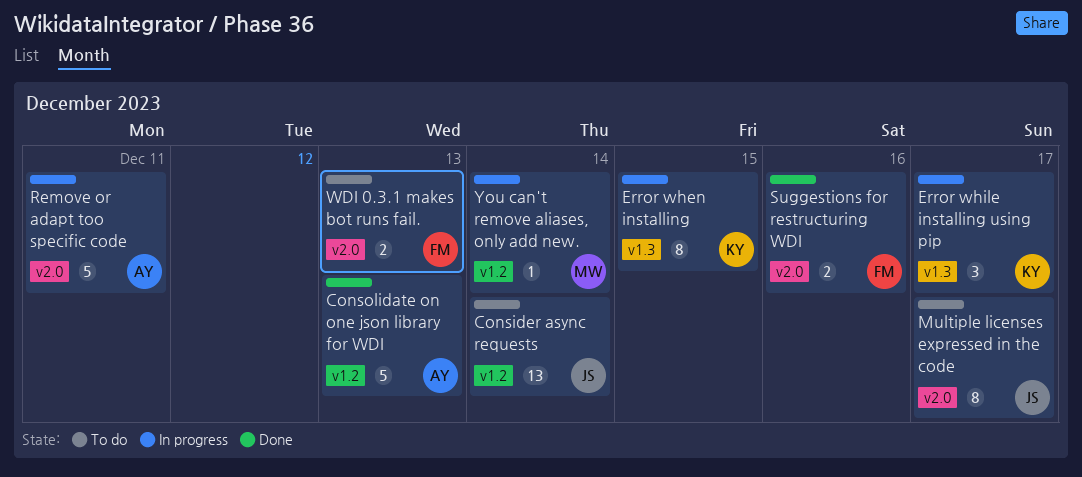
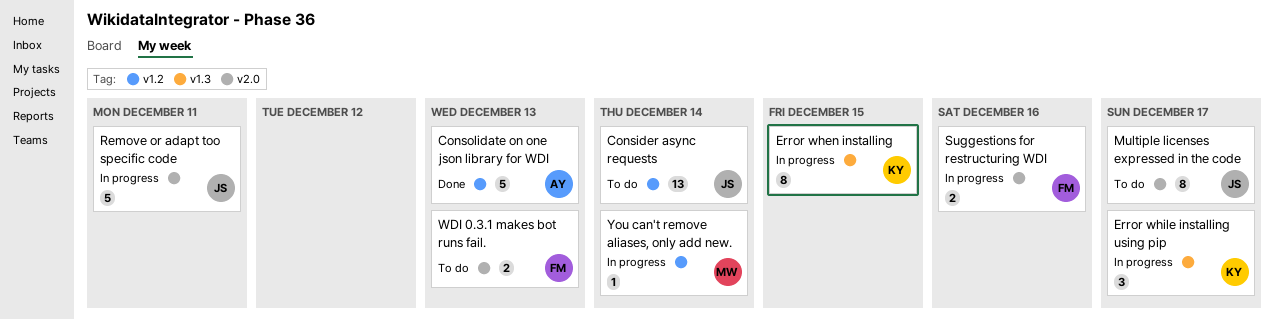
Remove or adapt too specific code, owner: AY -> JS
Suggestions for restructuring WDI, status: Done -> In progress

